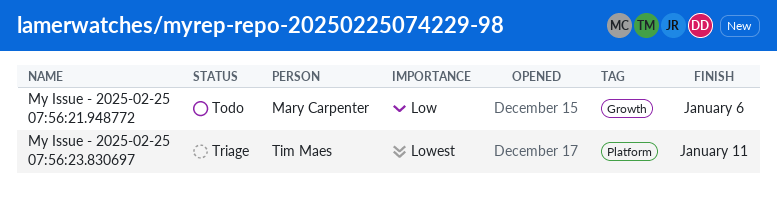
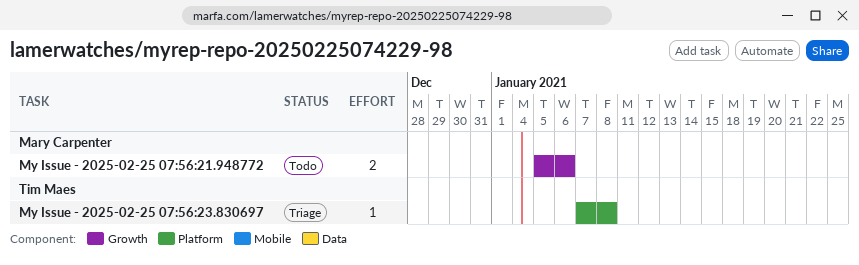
My Issue - 2025-02-25 07:56:23.830697, due: Jan 11 -> Jan 8

